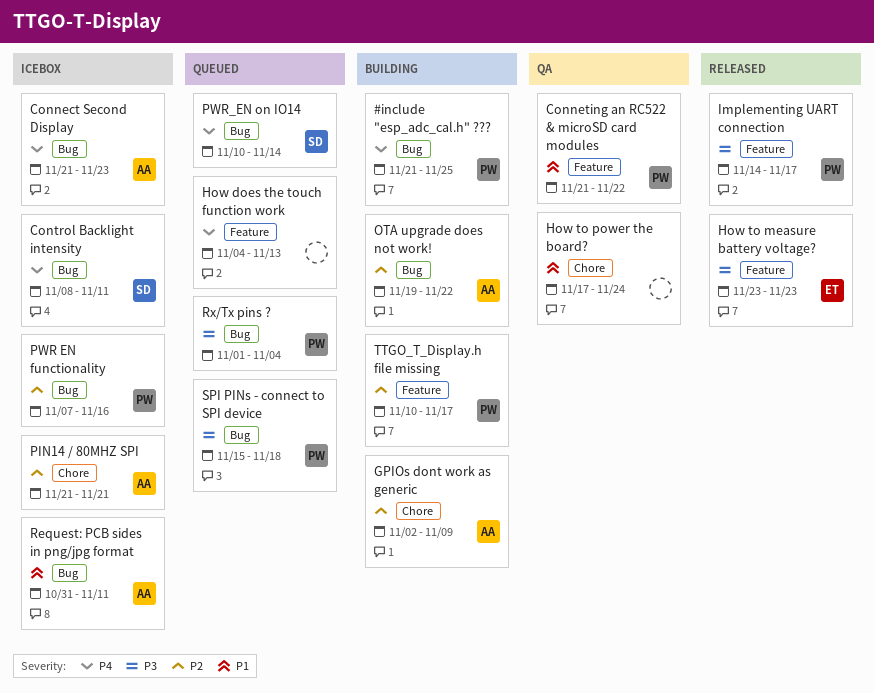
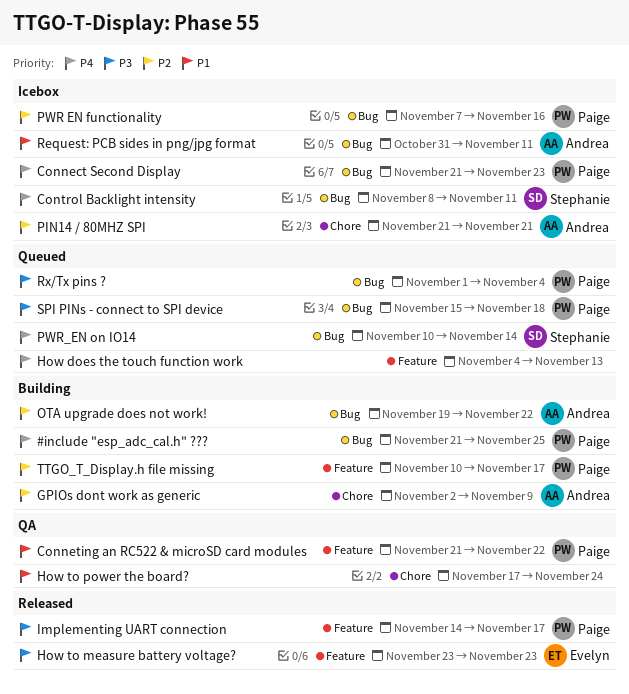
Connect Second Display, owner: Andrea -> Paige

